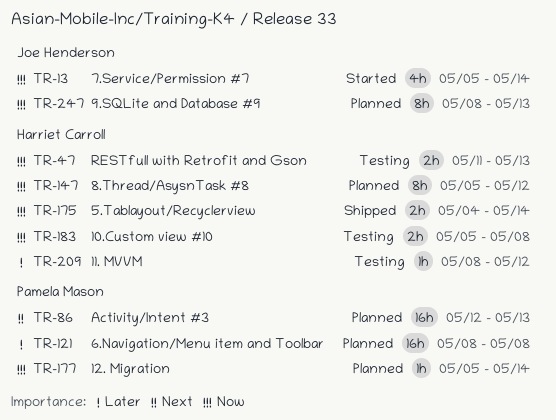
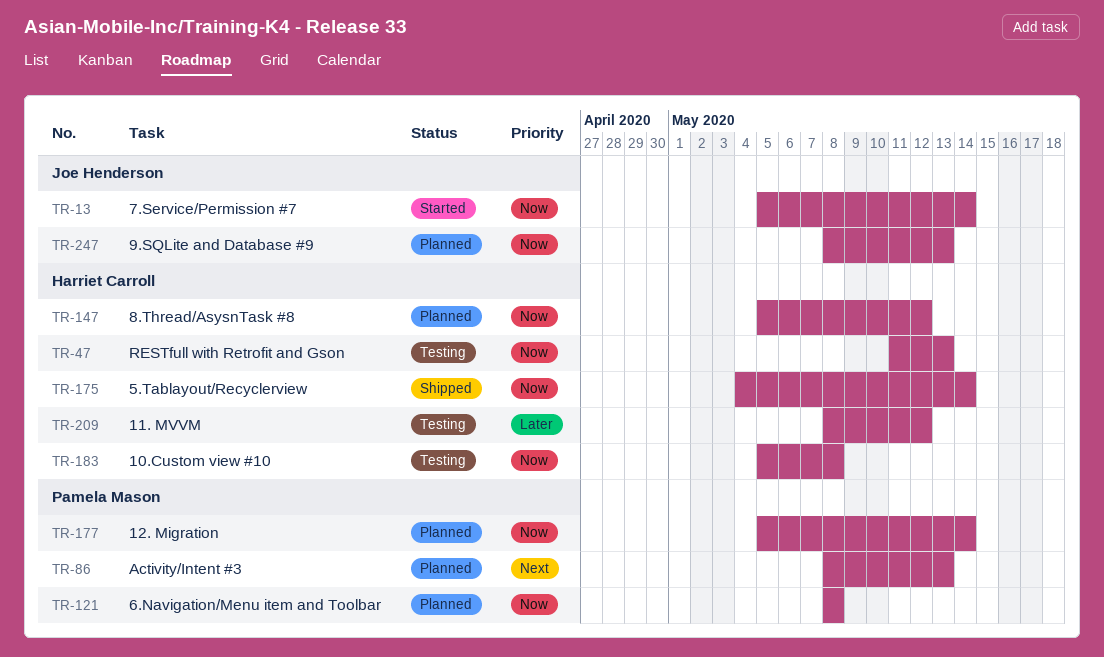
TR-86, start: May 12 -> May 8
TR-121, priority: Later -> Now

